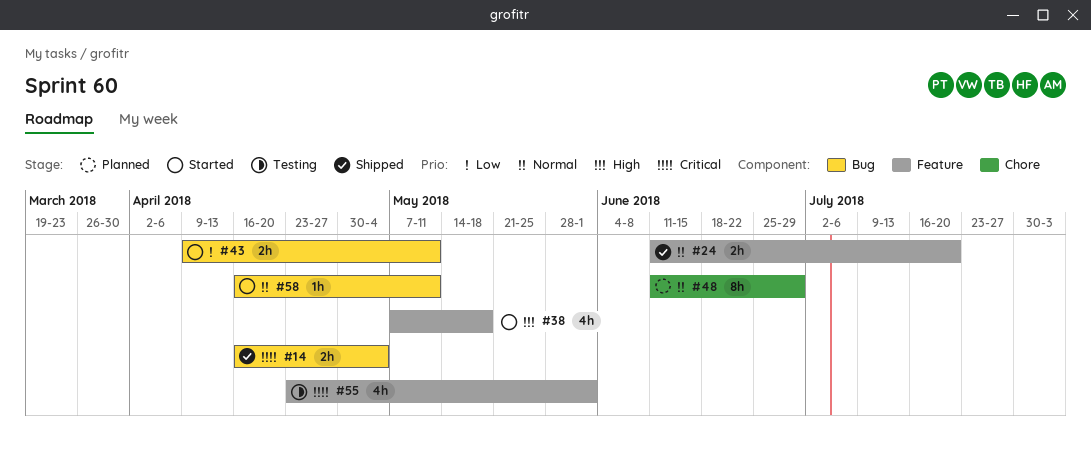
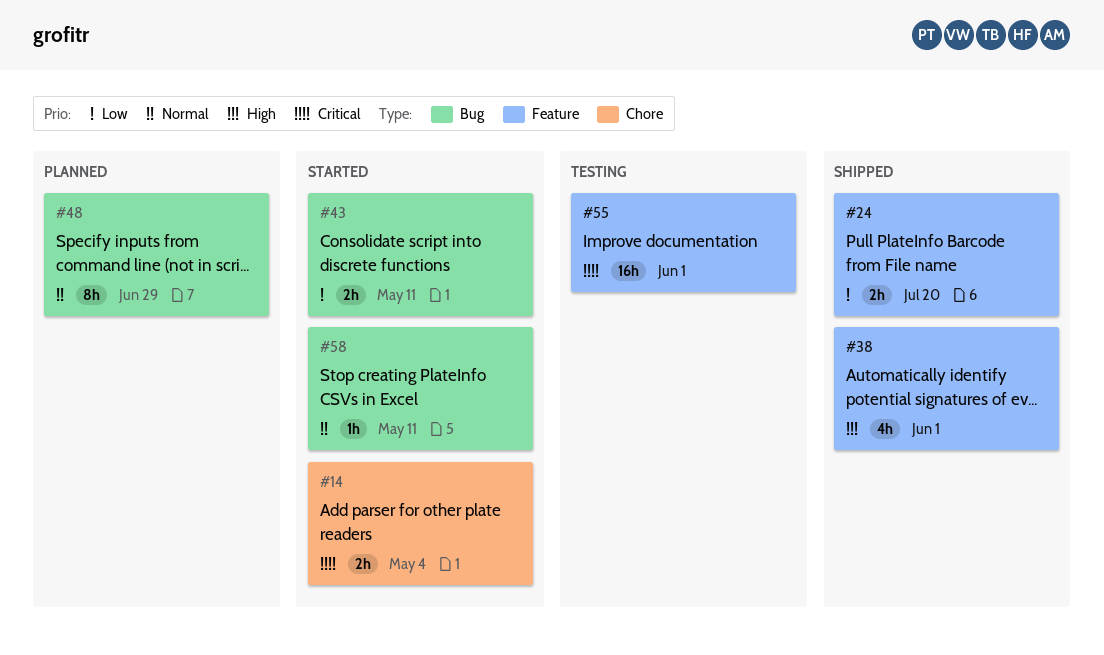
#14, status: Shipped -> Started
#14, label: Bug -> Chore
#24, priority: Normal -> Low
#38, status: Started -> Shipped
#38, due: May 18 -> Jun 1
#48, label: Chore -> Bug
#55, estimate: 4h -> 16h

